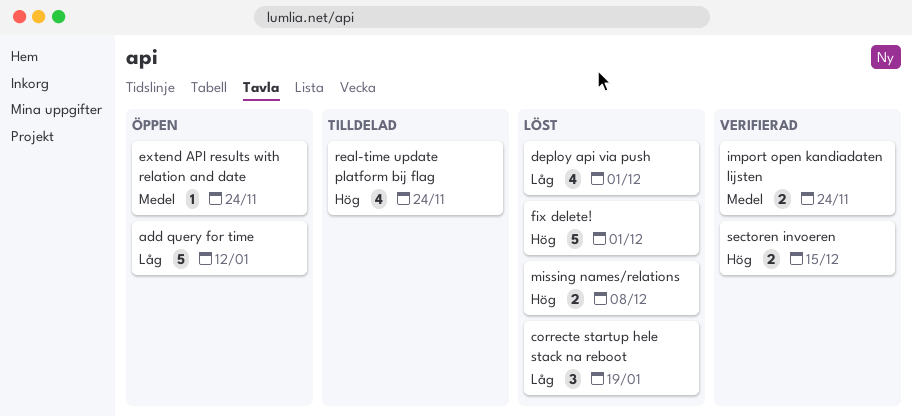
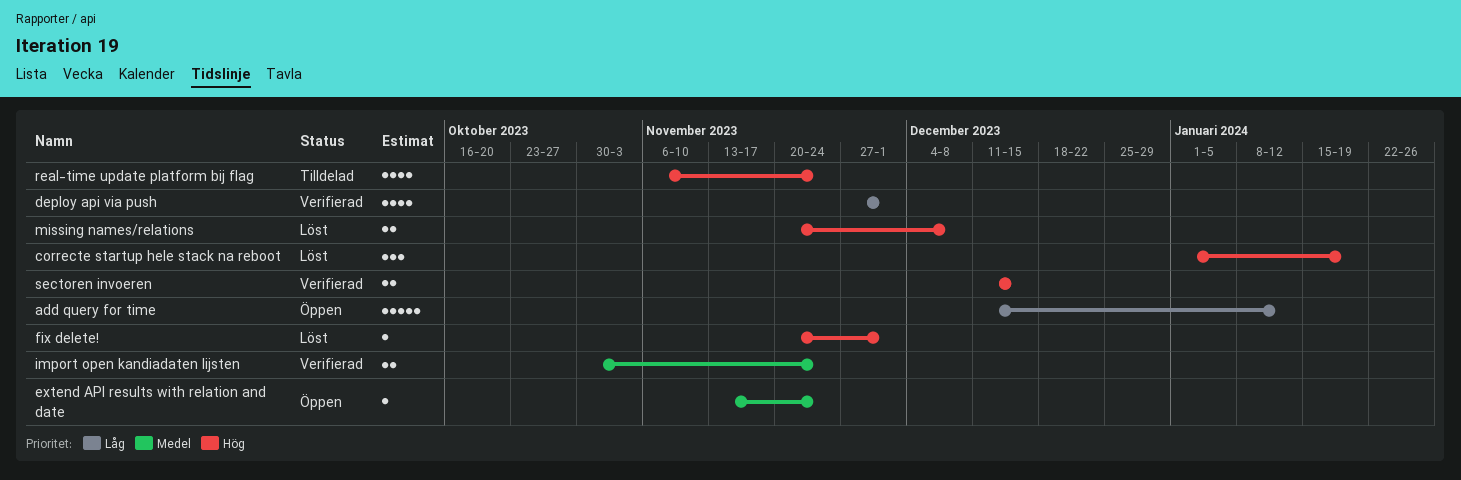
correcte startup hele stack na reboot, priority: Låg -> Hög
deploy api via push, status: Löst -> Verifierad
fix delete!, estimate: 5 -> 1

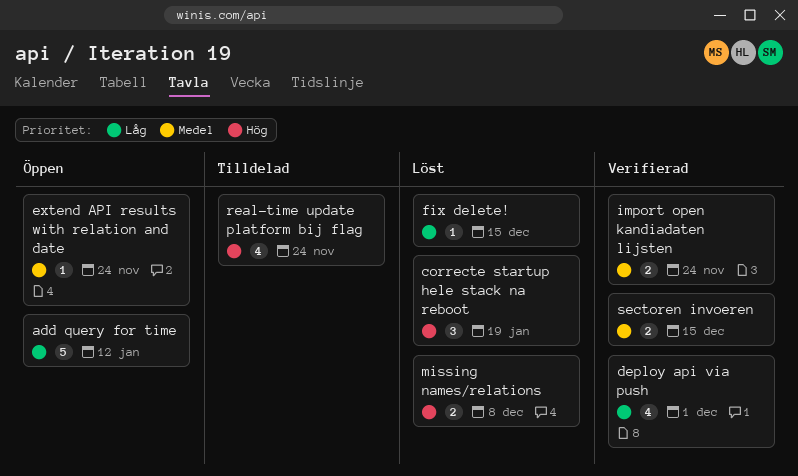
fix delete!, priority: Hög -> Låg
fix delete!, due: Dec 1 -> Dec 15
sectoren invoeren, priority: Hög -> Medel

